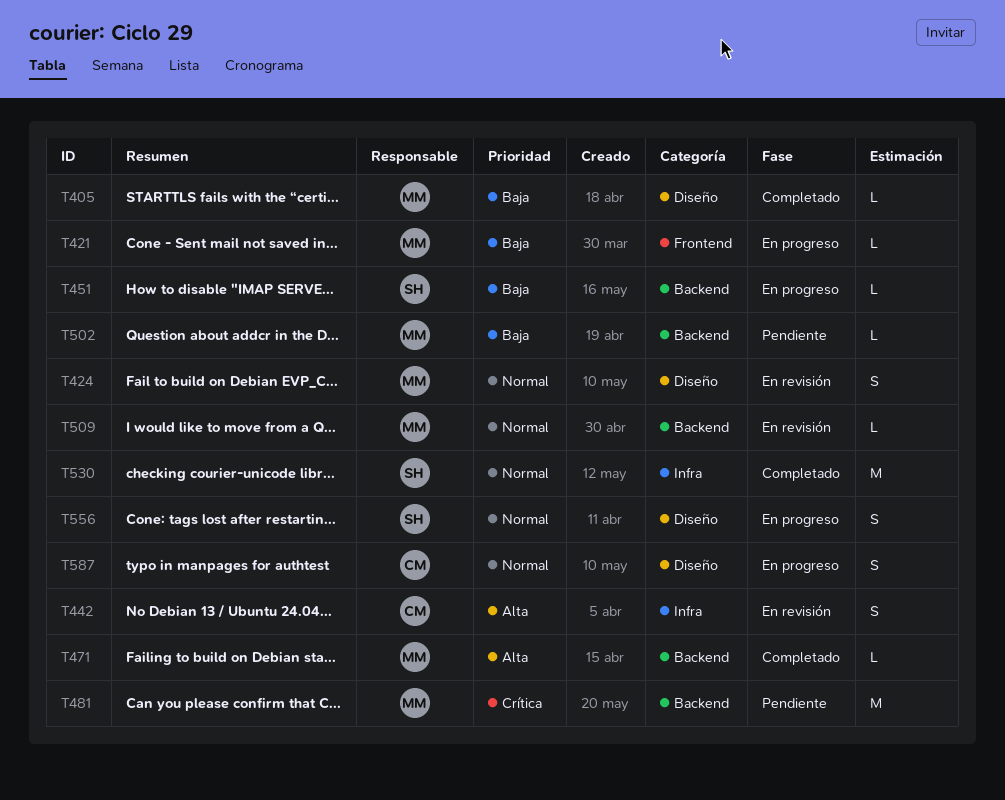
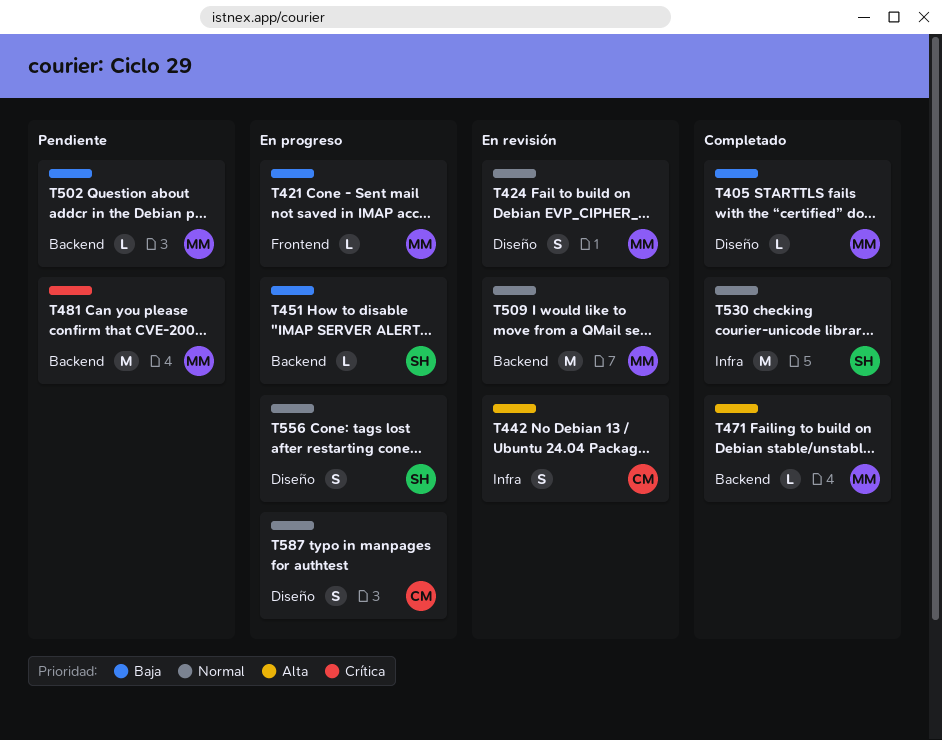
T509, estimate: L -> M

